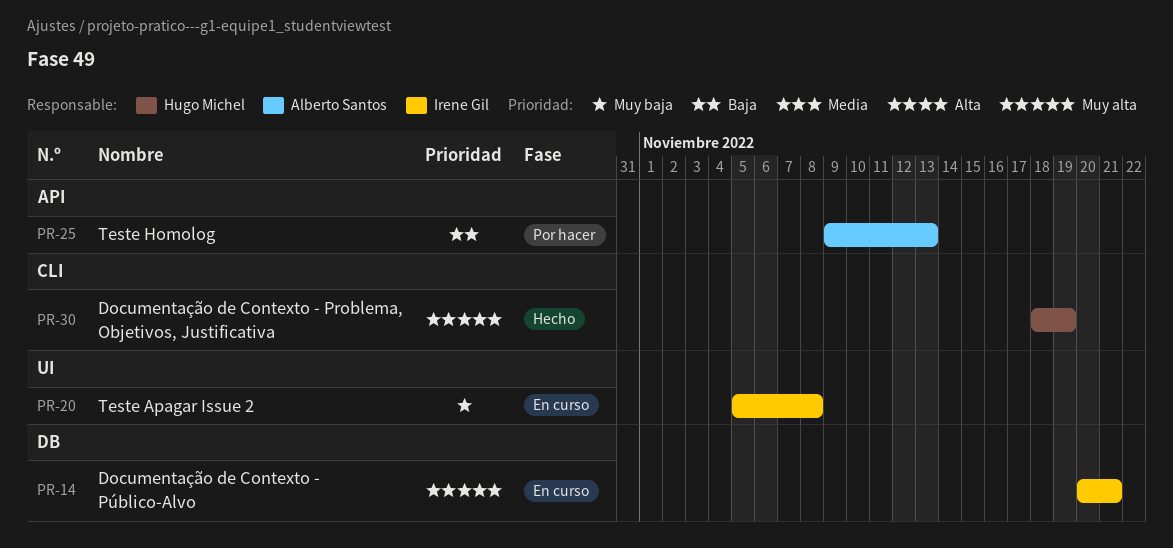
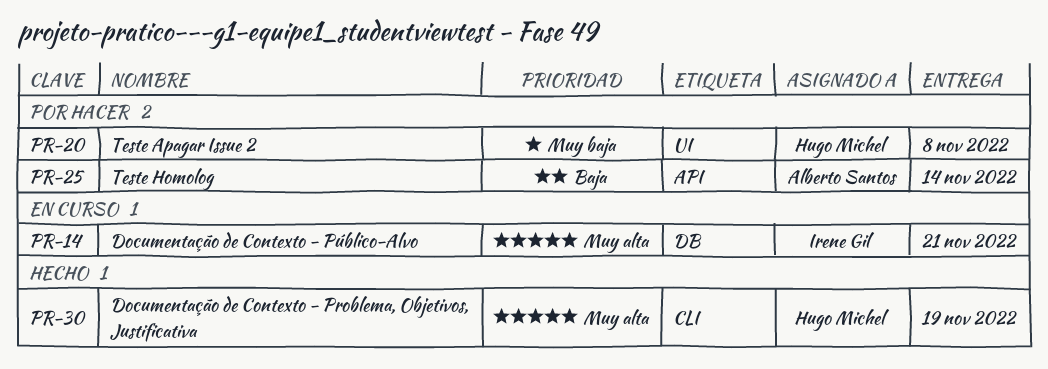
PR-20, status: En curso -> Por hacer
PR-20, owner: Irene Gil -> Hugo Michel
PR-25, due: Nov 13 -> Nov 14

